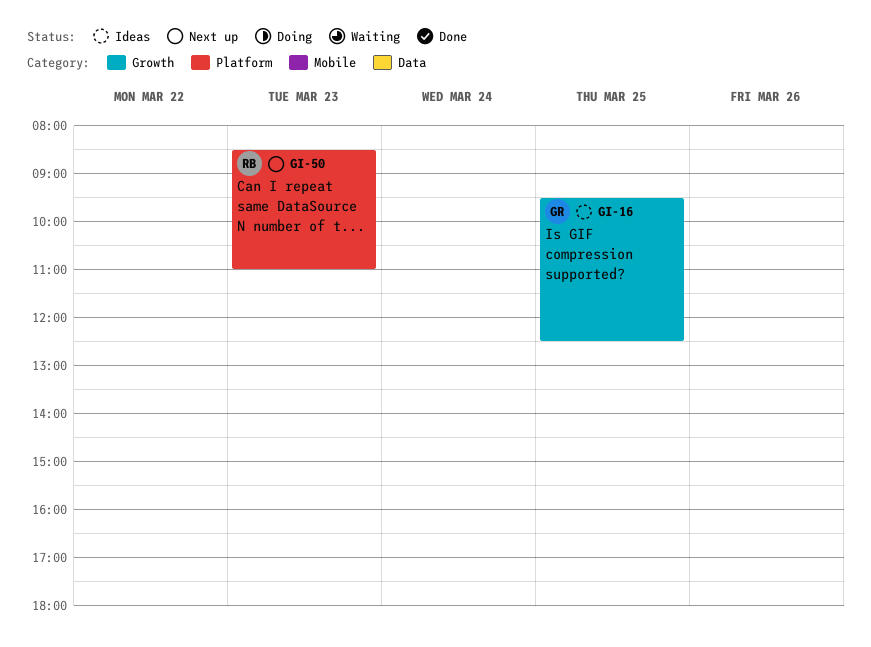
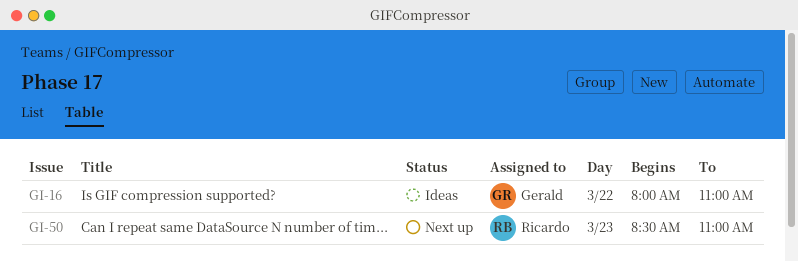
GI-16, day: Mar 25 -> Mar 22
GI-16, begins: 09:30 -> 08:00
GI-16, ends: 12:30 -> 11:00

